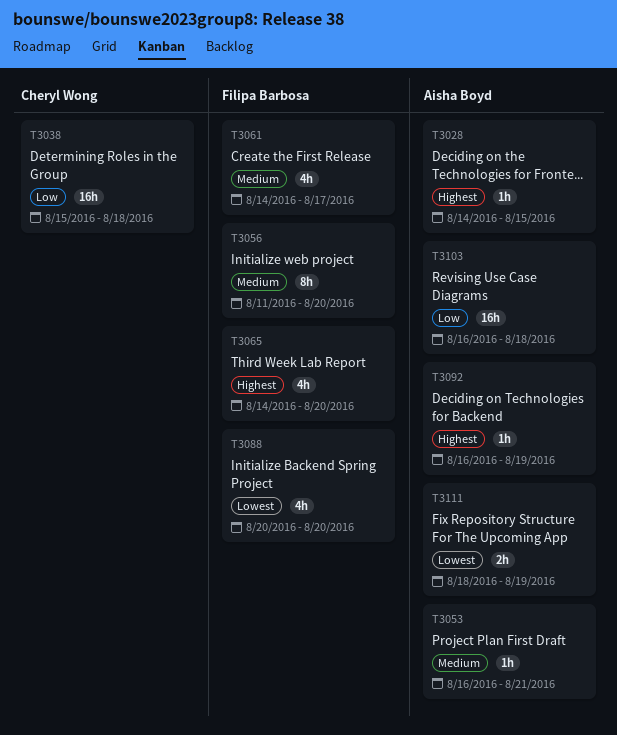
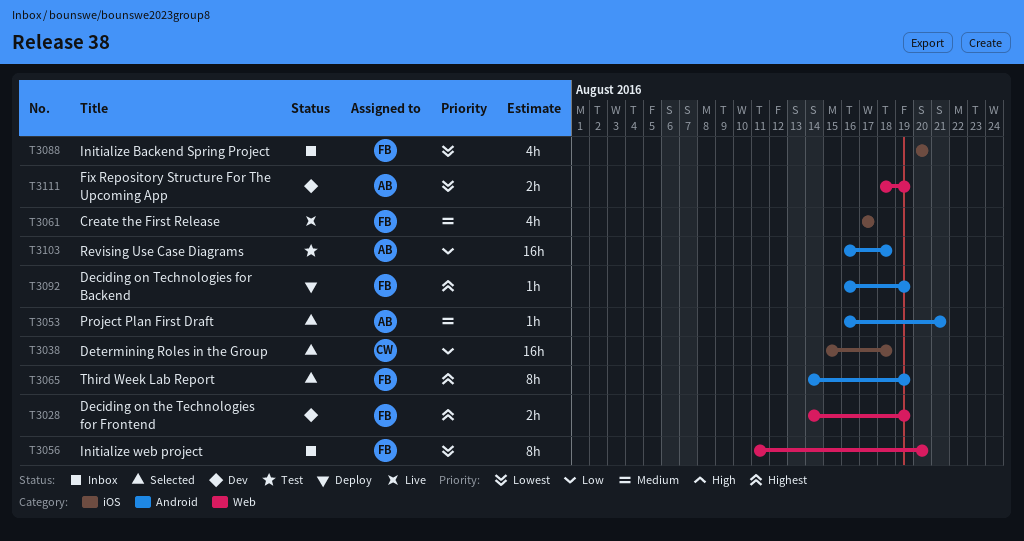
T3028, owner: Aisha Boyd -> Filipa Barbosa
T3028, estimate: 1h -> 2h
T3028, due: Aug 15 -> Aug 19
T3056, priority: Medium -> Lowest
T3061, start: Aug 14 -> Aug 17
T3065, estimate: 4h -> 8h
T3065, due: Aug 20 -> Aug 19
T3092, owner: Aisha Boyd -> Filipa Barbosa

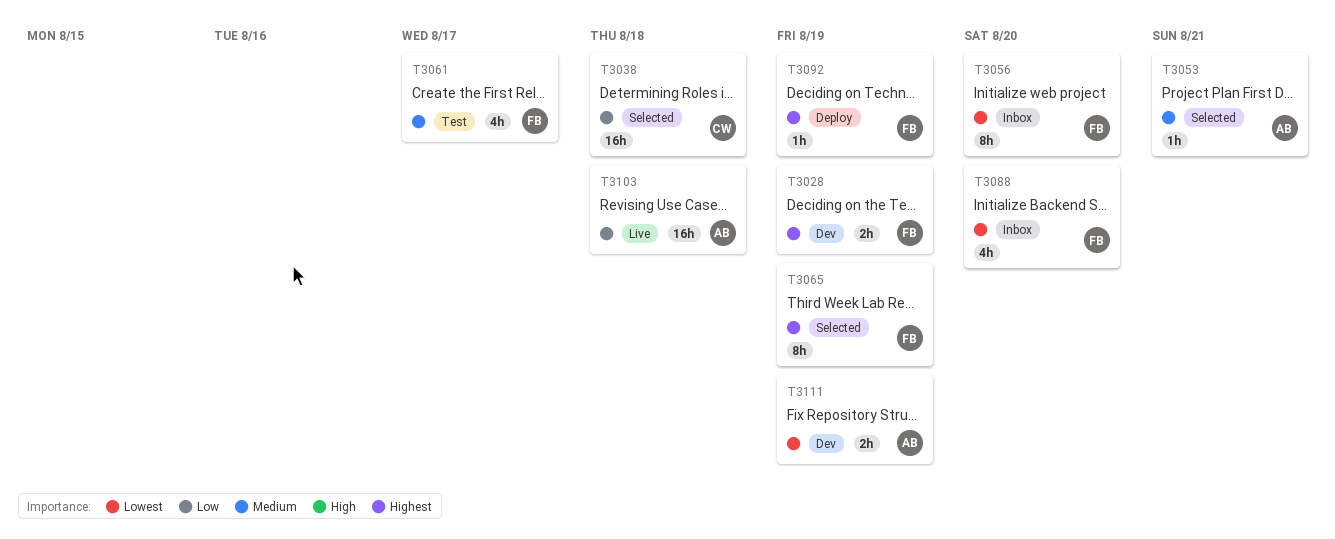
T3061, status: Live -> Test
T3103, status: Test -> Live

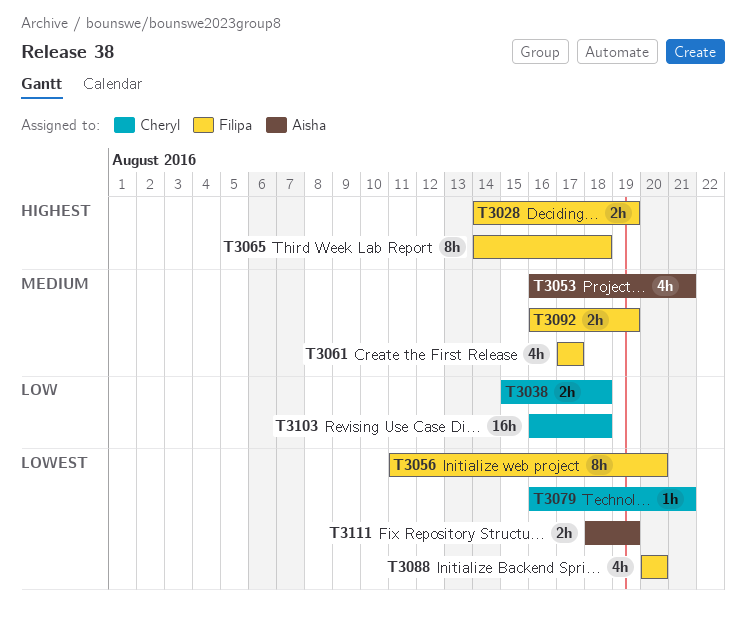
T3038, estimate: 16h -> 2h
T3053, estimate: 1h -> 4h
T3065, due: Aug 19 -> Aug 18
T3079: none -> present
T3092, priority: Highest -> Medium
T3092, estimate: 1h -> 2h
T3103, owner: Aisha -> Cheryl

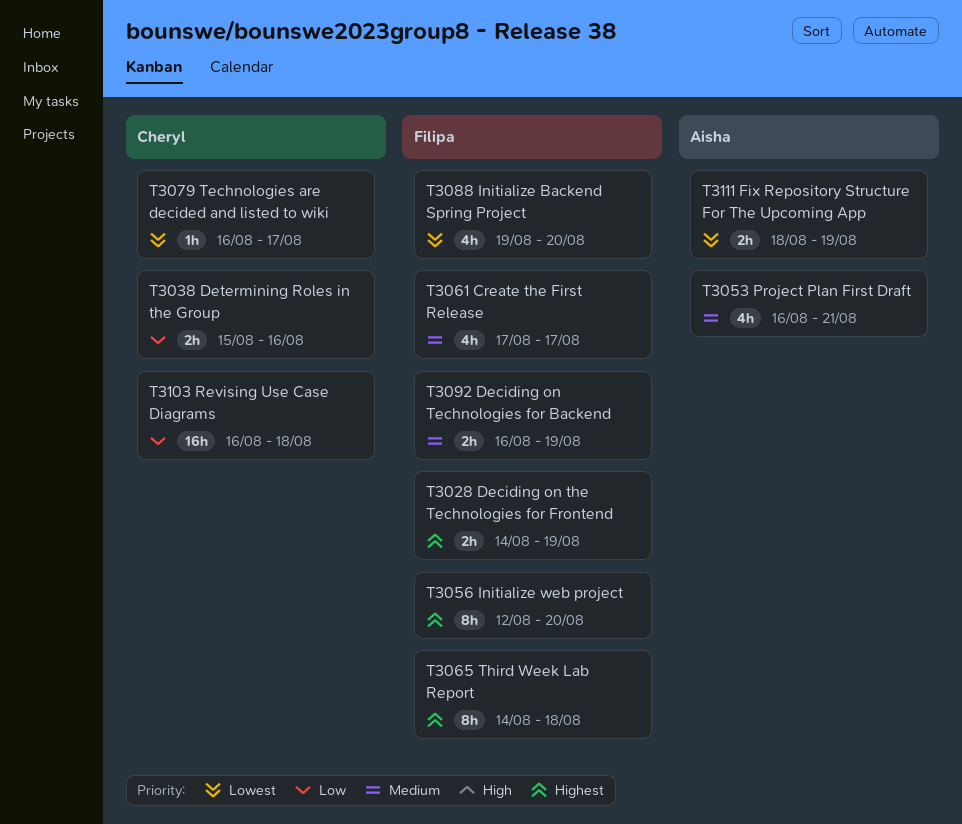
T3038, due: Aug 18 -> Aug 16
T3056, priority: Lowest -> Highest
T3056, start: Aug 11 -> Aug 12
T3079, due: Aug 21 -> Aug 17
T3088, start: Aug 20 -> Aug 19

